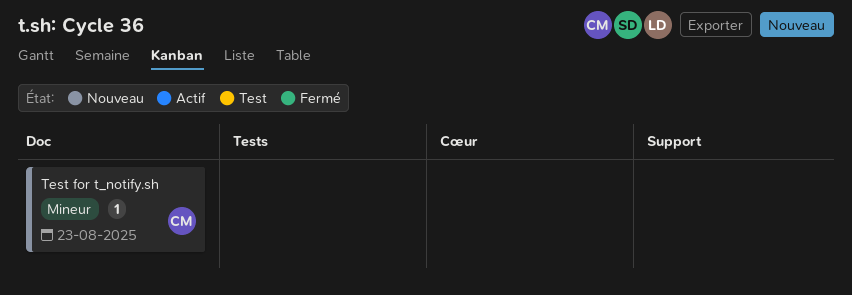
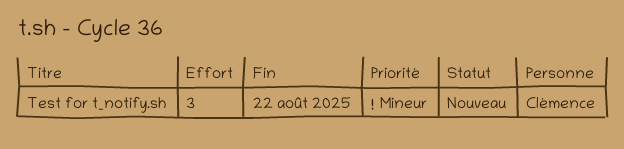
Test for t_notify.sh, estimate: 1 -> 3
Test for t_notify.sh, due: Aug 23 -> Aug 22

